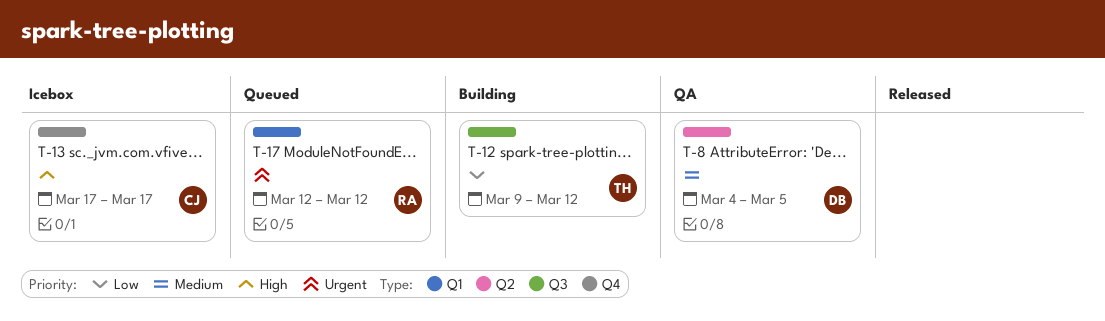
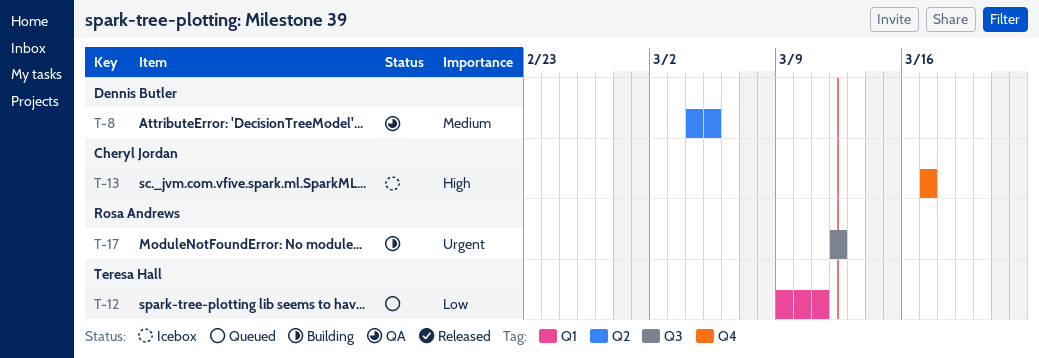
T-12, status: Building -> Queued
T-12, label: Q3 -> Q1
T-12, due: Mar 12 -> Mar 11
T-17, status: Queued -> Building
T-17, label: Q1 -> Q3

